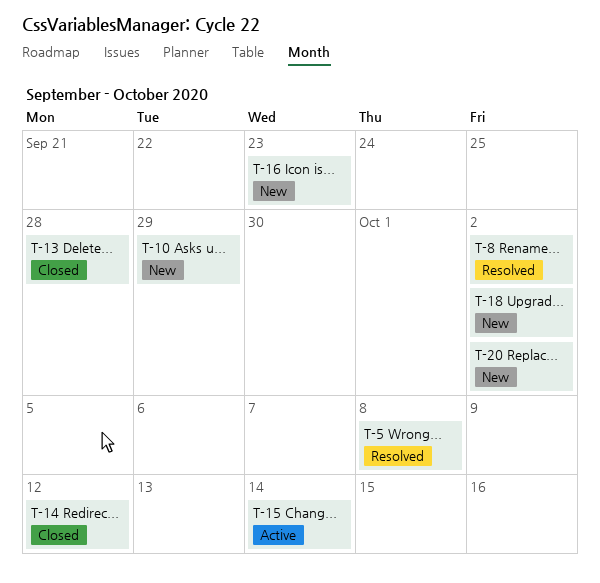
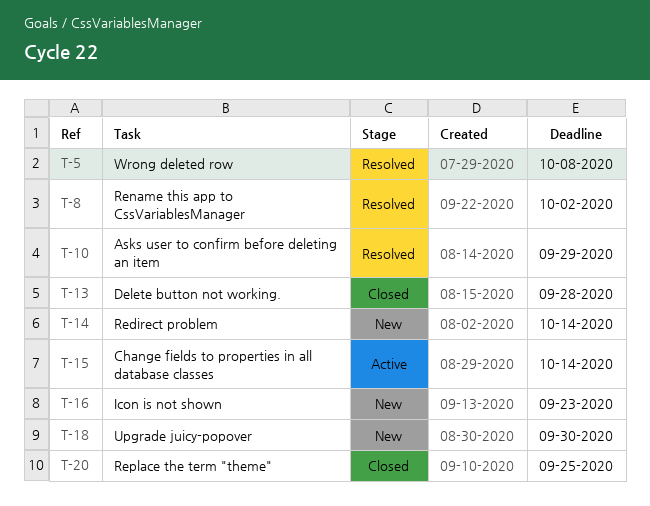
T-10, status: New -> Resolved
T-14, status: Closed -> New
T-14, due: Oct 12 -> Oct 14
T-18, due: Oct 2 -> Sep 30
T-20, status: New -> Closed
T-20, due: Oct 2 -> Sep 25

